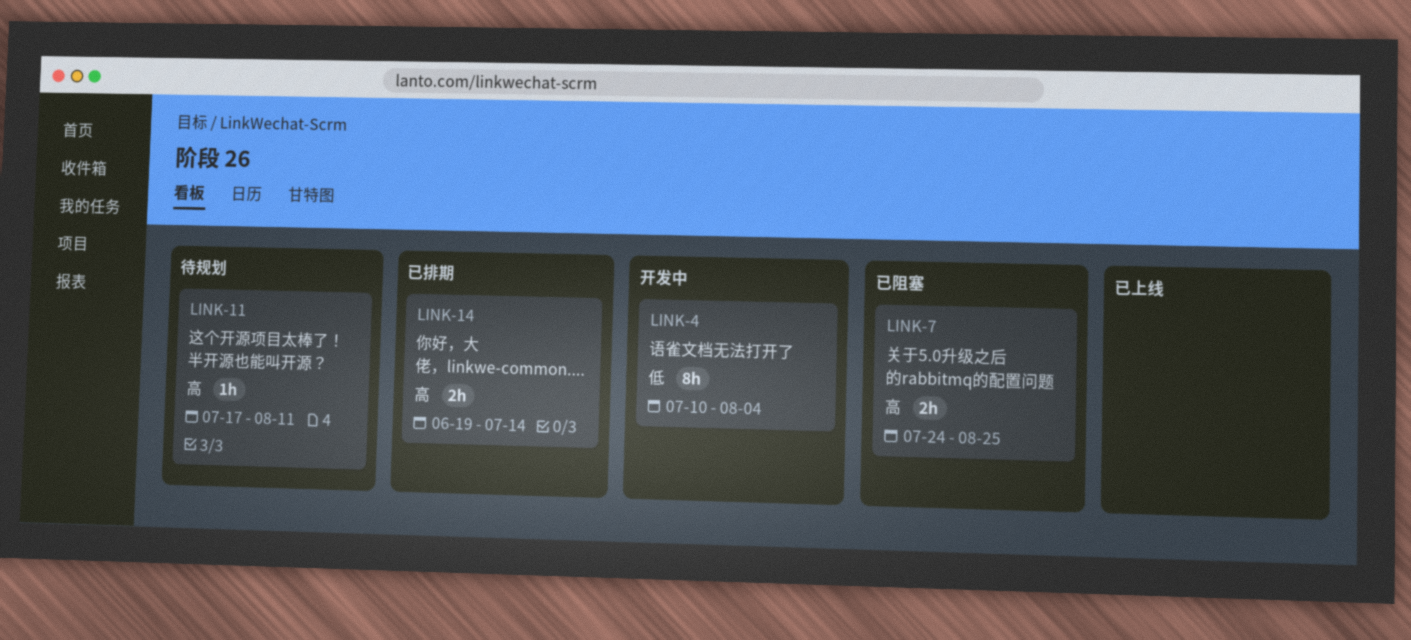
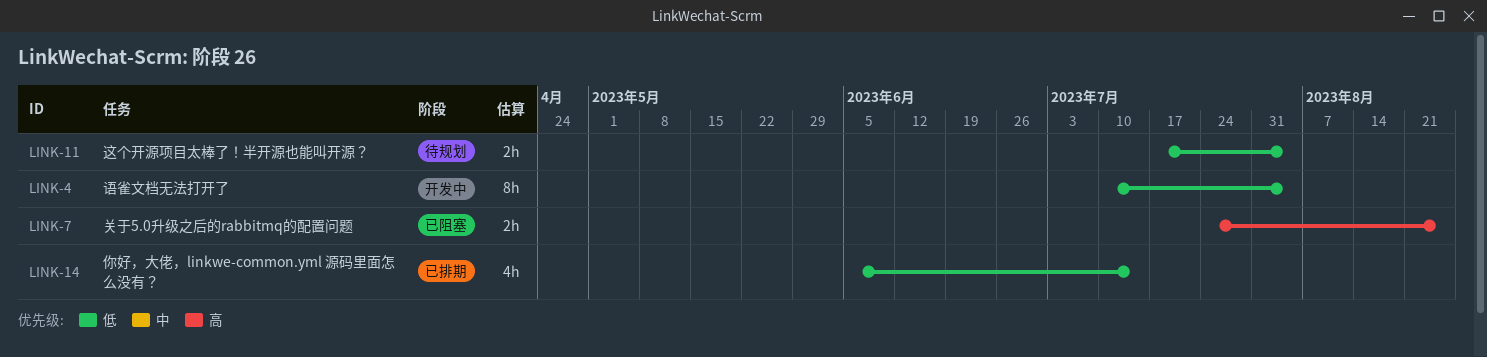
LINK-11, priority: 高 -> 低
LINK-11, estimate: 1h -> 2h
LINK-11, due: Aug 11 -> Aug 4
LINK-14, priority: 高 -> 低
LINK-14, estimate: 2h -> 4h
LINK-14, start: Jun 19 -> Jun 5

